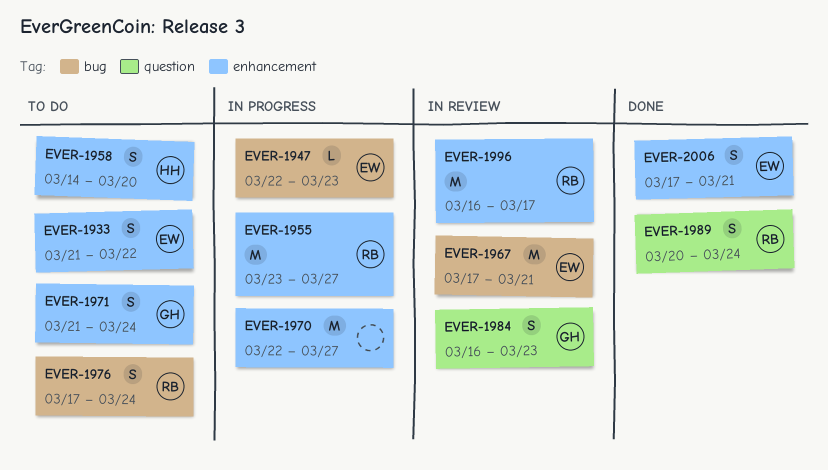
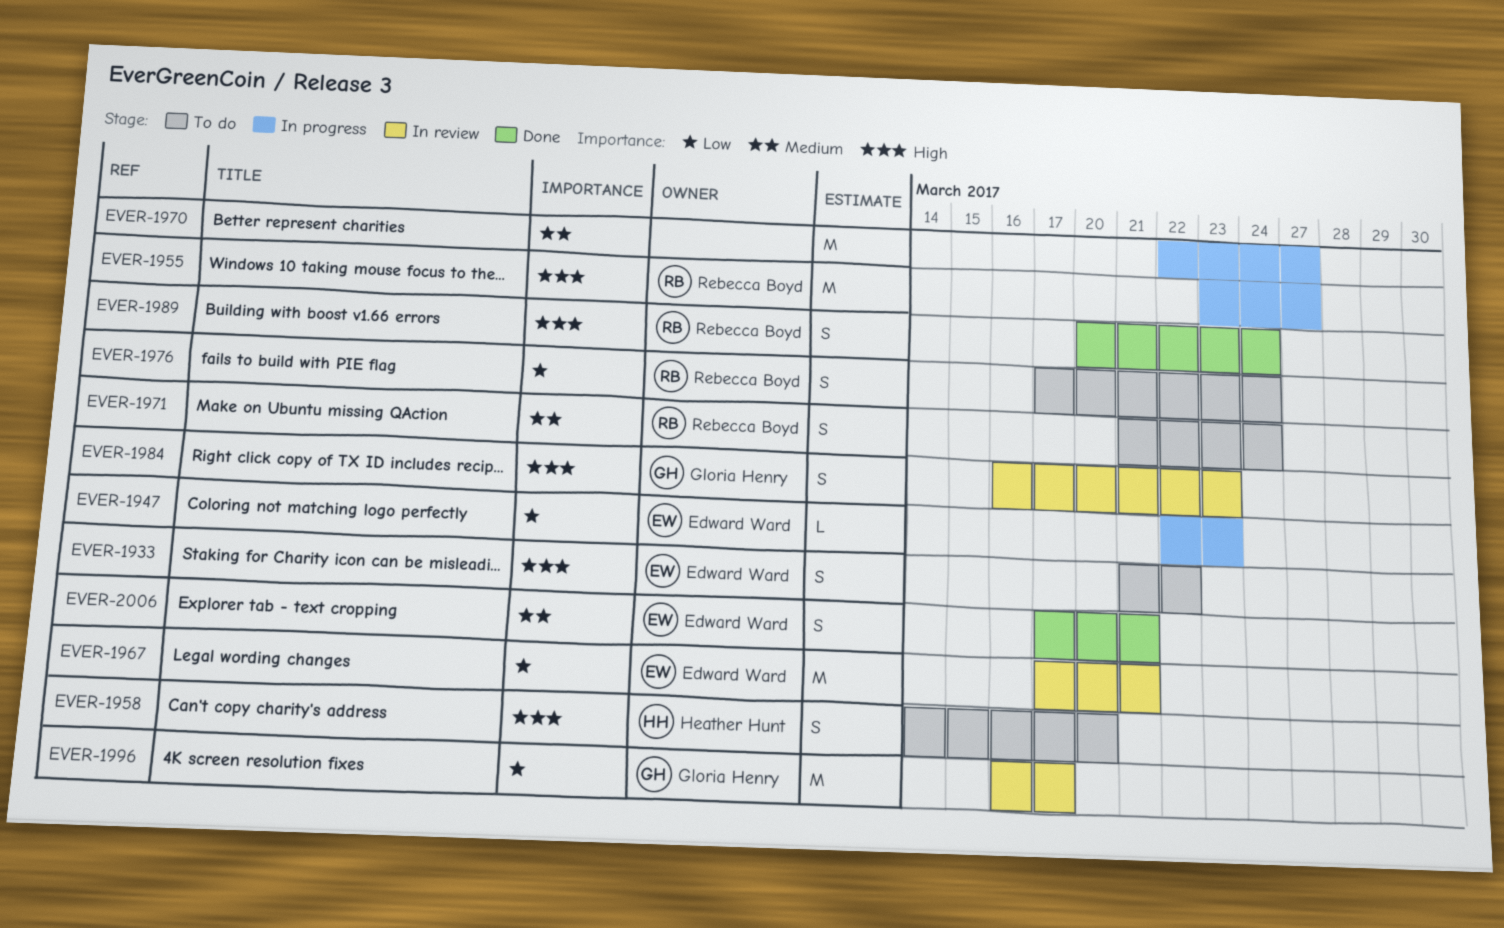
EVER-1971, owner: Gloria Henry -> Rebecca Boyd
EVER-1996, owner: Rebecca Boyd -> Gloria Henry

